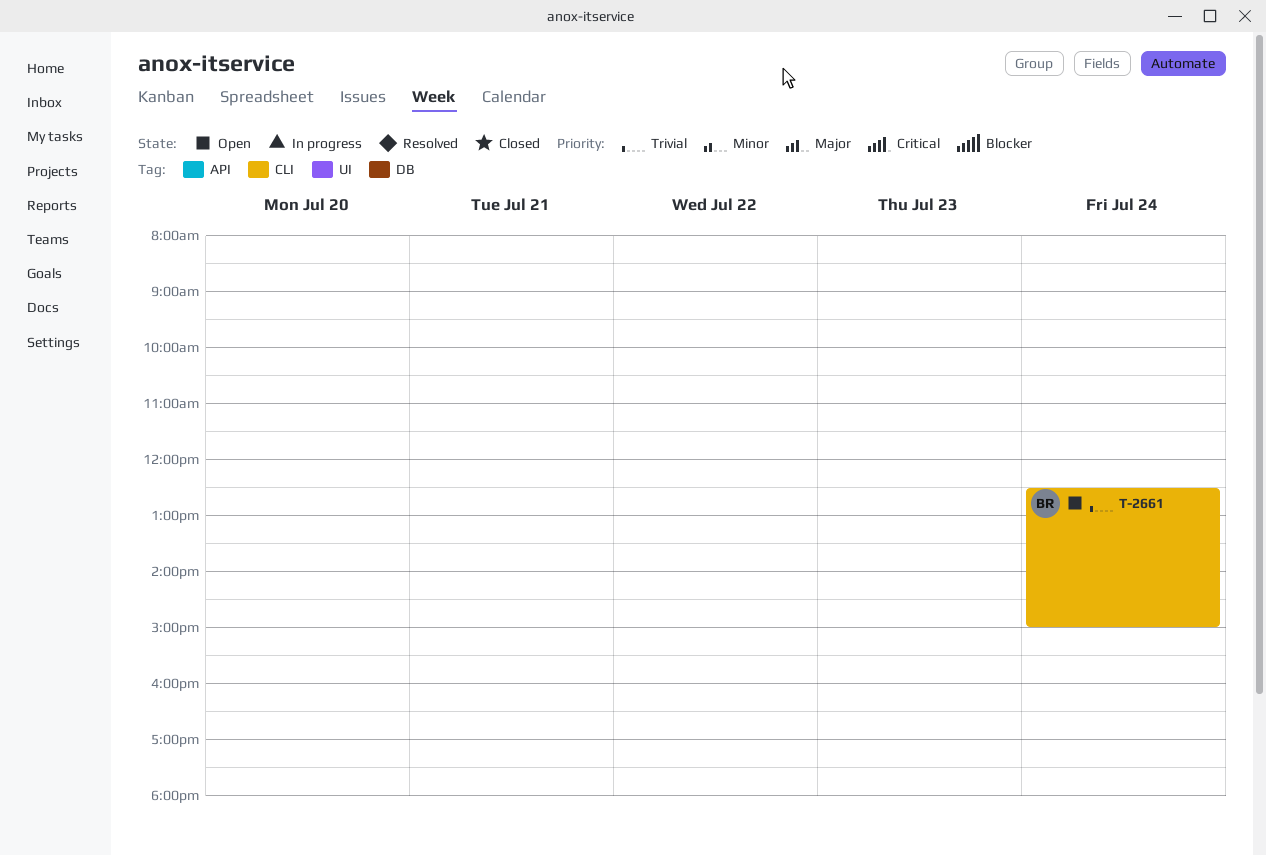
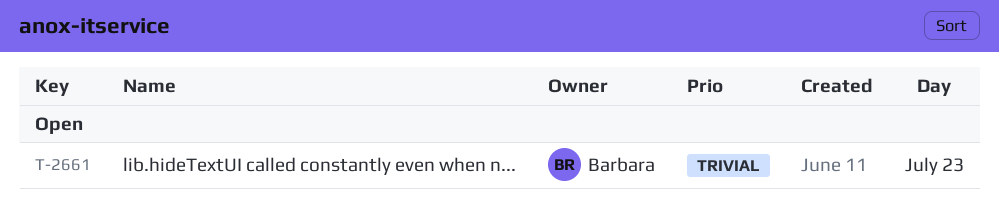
T-2661, day: Jul 24 -> Jul 23

